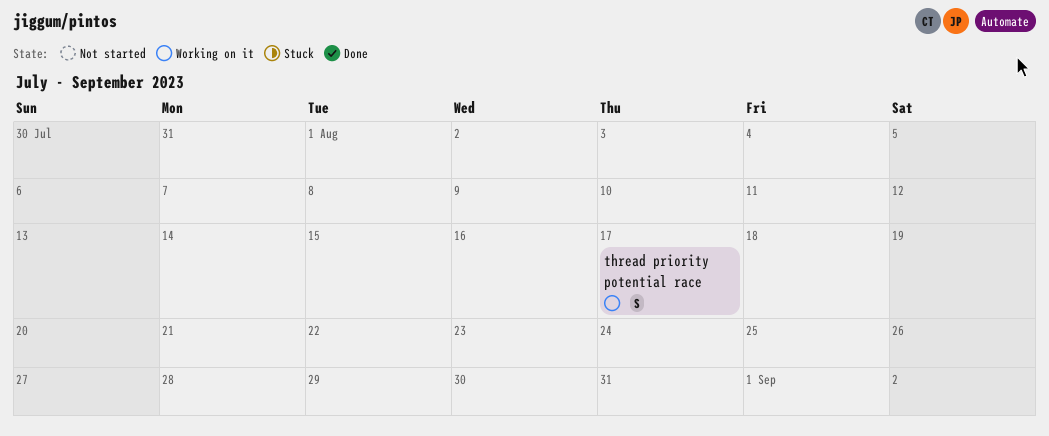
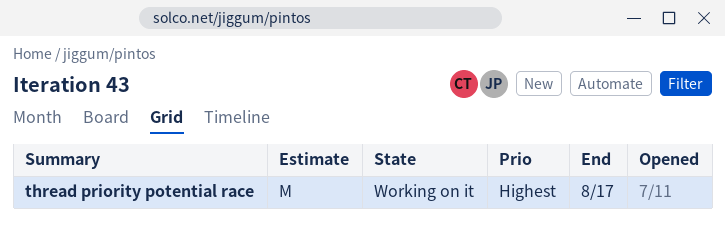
thread priority potential race, estimate: S -> M

